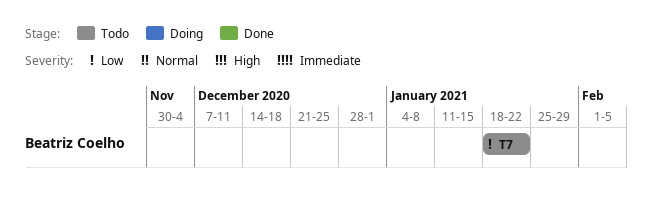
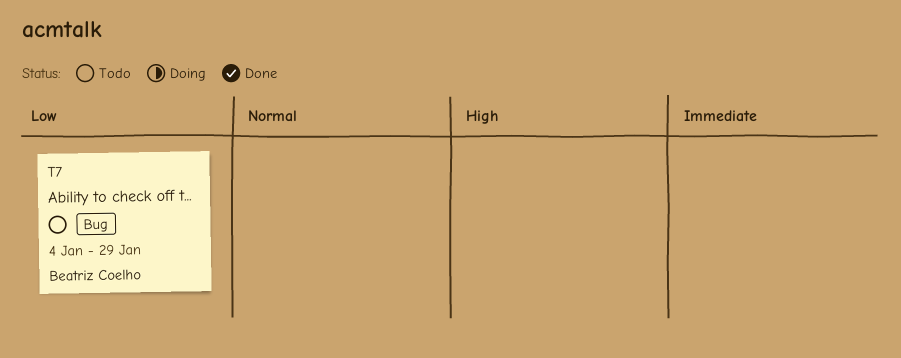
T7, start: Jan 18 -> Jan 4
T7, due: Jan 22 -> Jan 29

